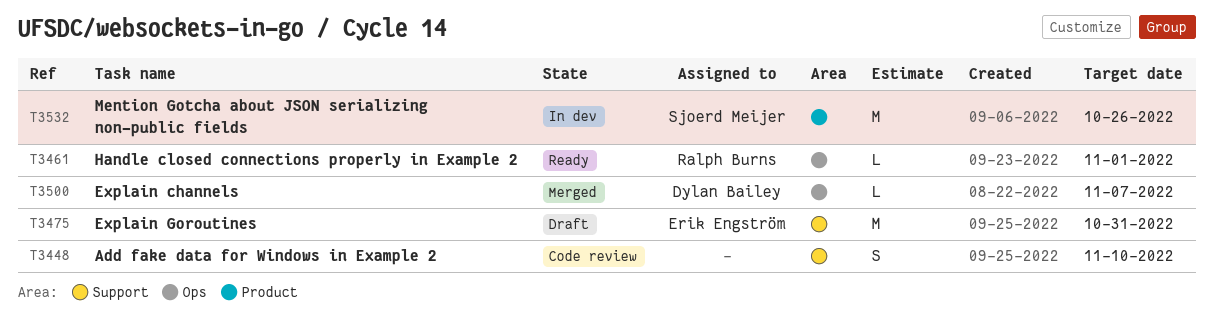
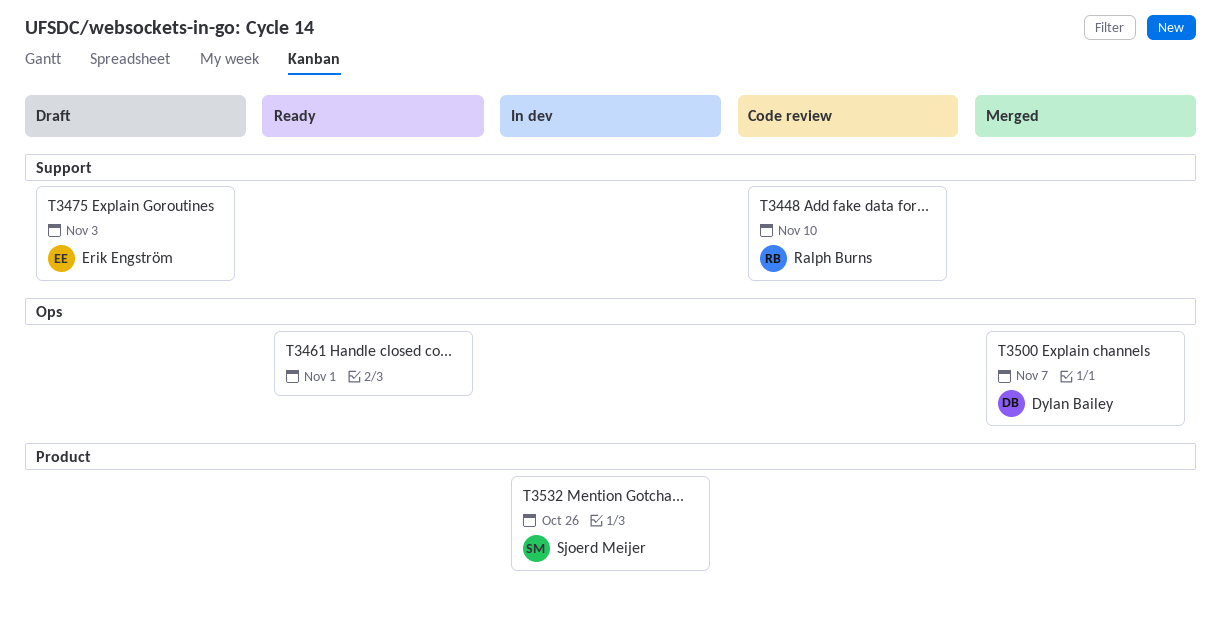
T3448, owner: none -> Ralph Burns
T3461, owner: Ralph Burns -> none
T3475, due: Oct 31 -> Nov 3

